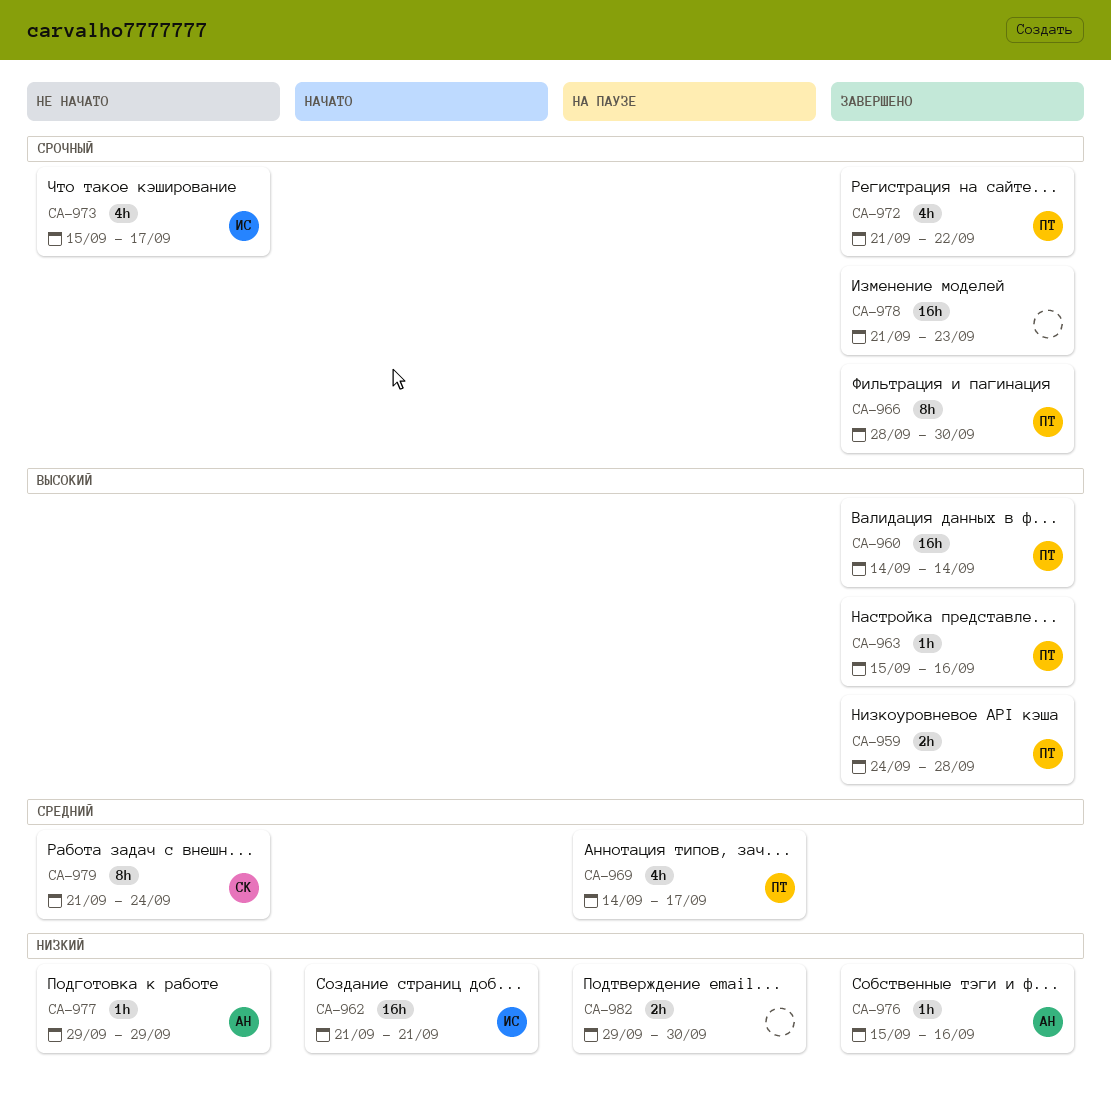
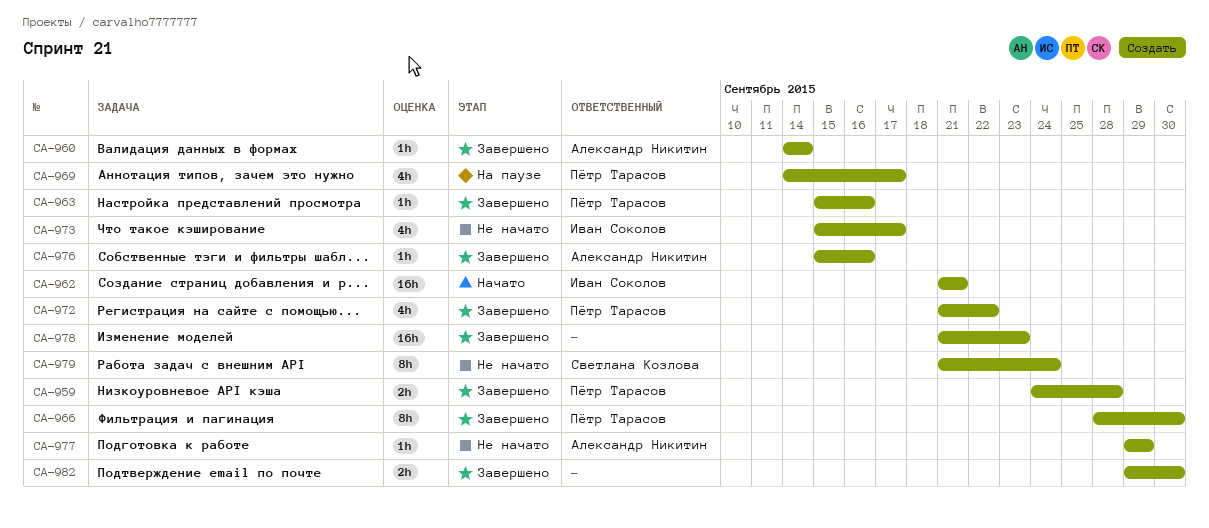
CA-960, owner: Пётр Тарасов -> Александр Никитин
CA-960, estimate: 16h -> 1h
CA-982, status: На паузе -> Завершено

